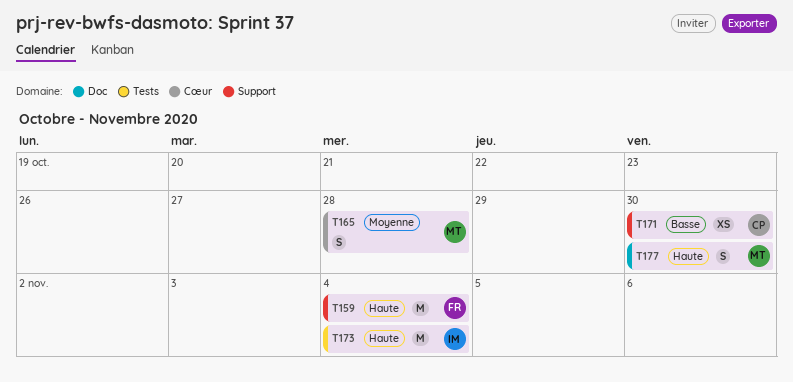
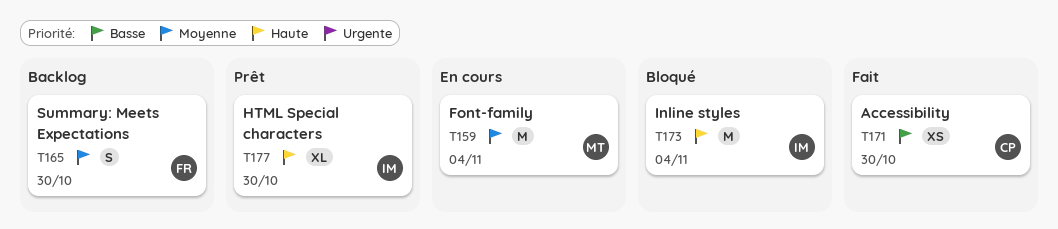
T159, owner: FR -> MT
T159, priority: Haute -> Moyenne
T165, owner: MT -> FR
T165, due: Oct 28 -> Oct 30
T177, owner: MT -> IM
T177, estimate: S -> XL

